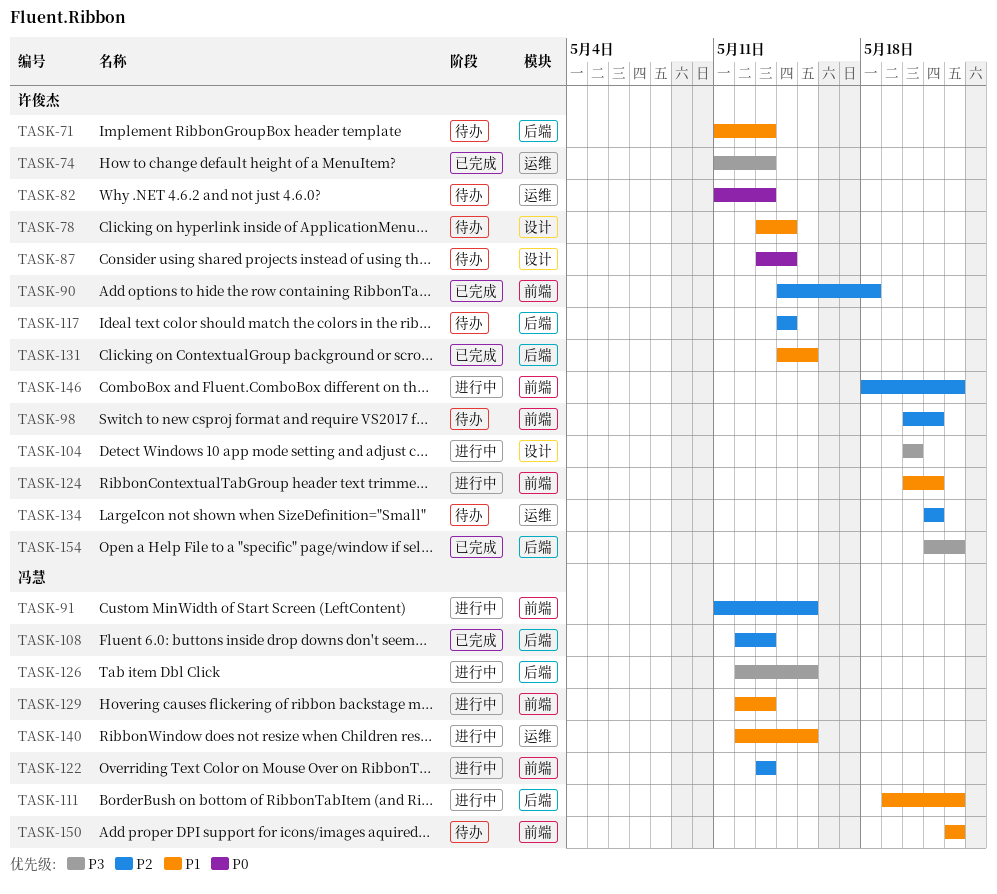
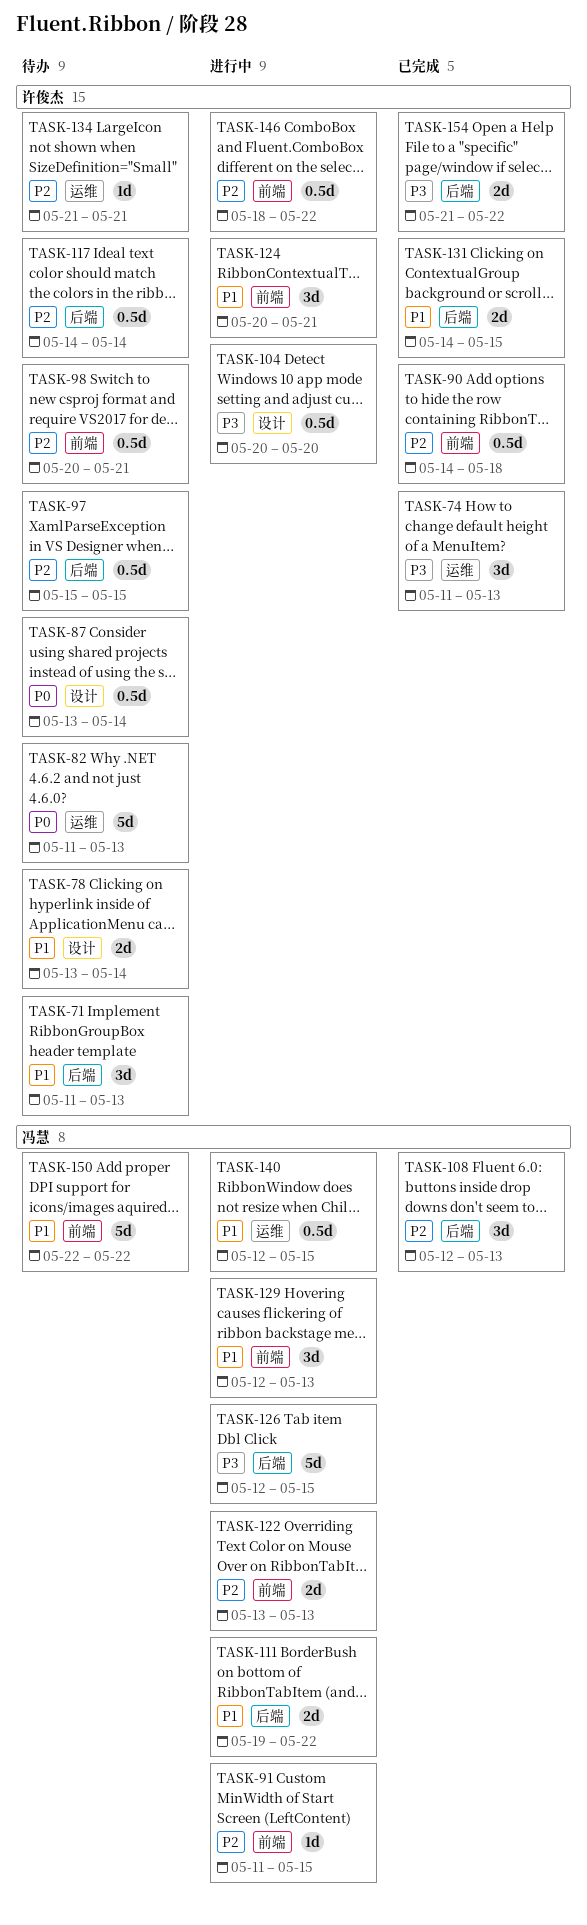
TASK-97: none -> present

